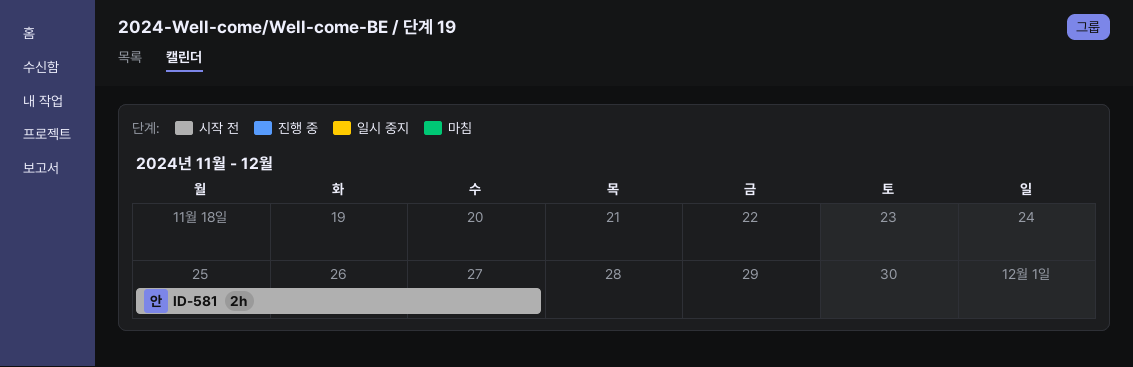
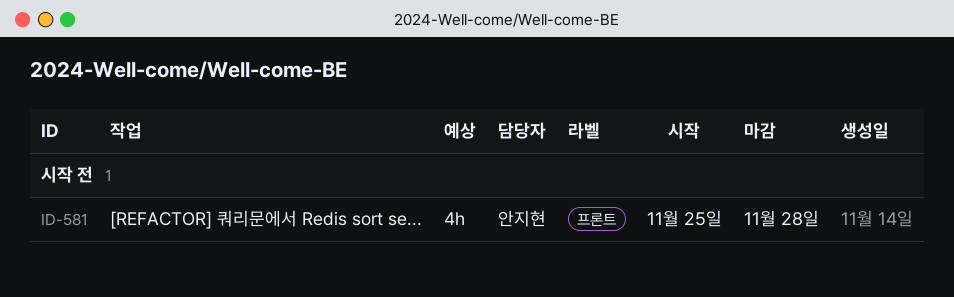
ID-581, estimate: 2h -> 4h
ID-581, due: Nov 27 -> Nov 28

